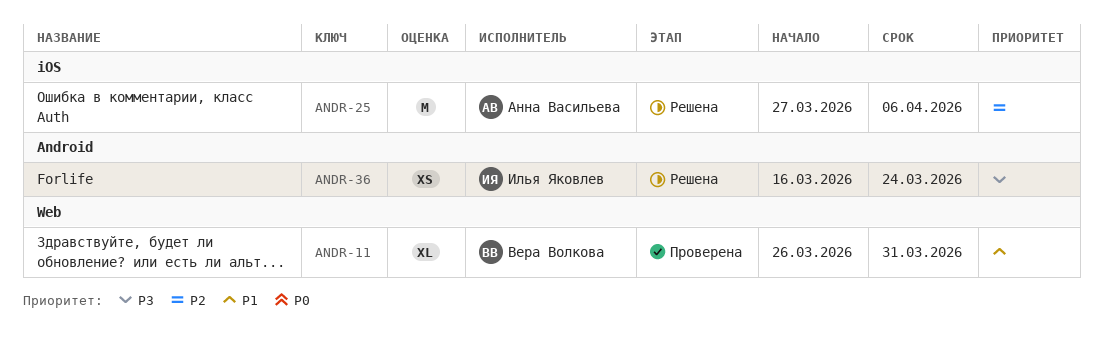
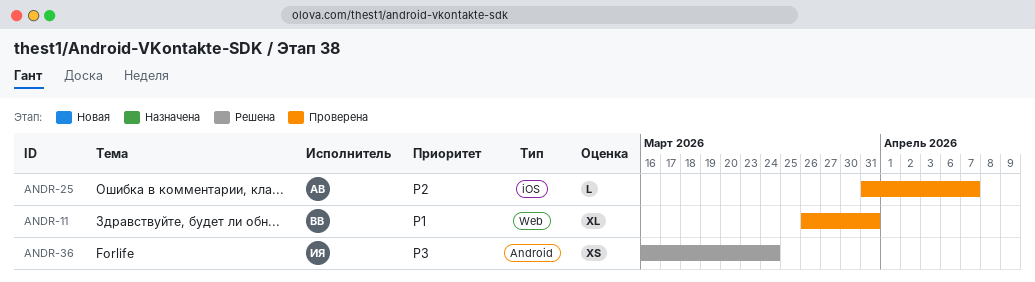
ANDR-25, status: Решена -> Проверена
ANDR-25, estimate: M -> L
ANDR-25, start: Mar 27 -> Mar 31
ANDR-25, due: Apr 6 -> Apr 7

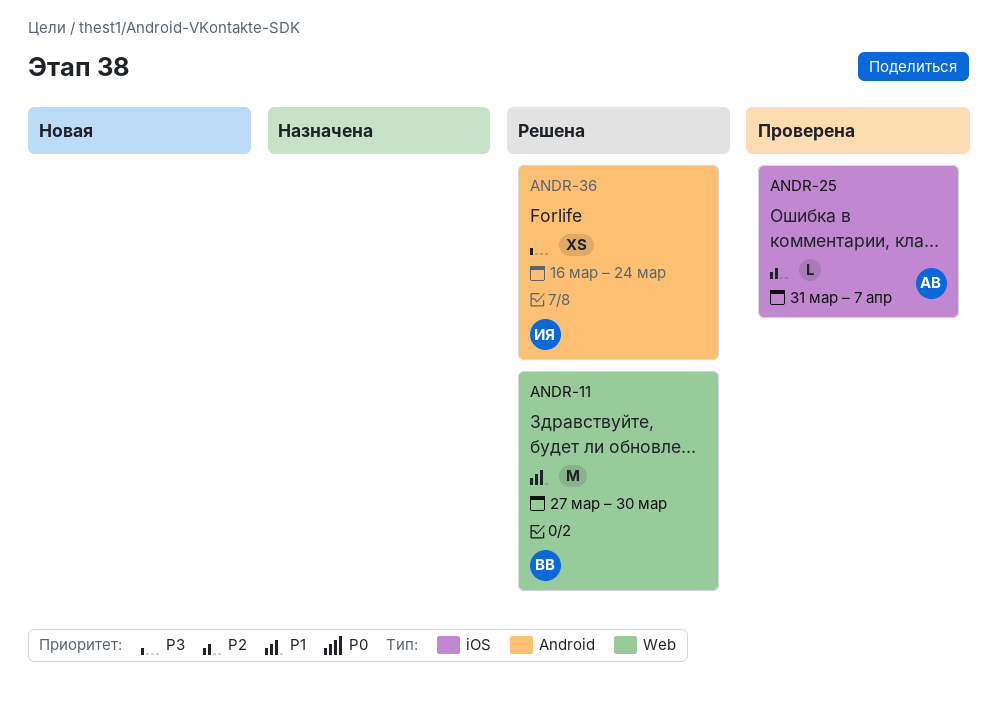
ANDR-11, status: Проверена -> Решена
ANDR-11, estimate: XL -> M
ANDR-11, start: Mar 26 -> Mar 27
ANDR-11, due: Mar 31 -> Mar 30

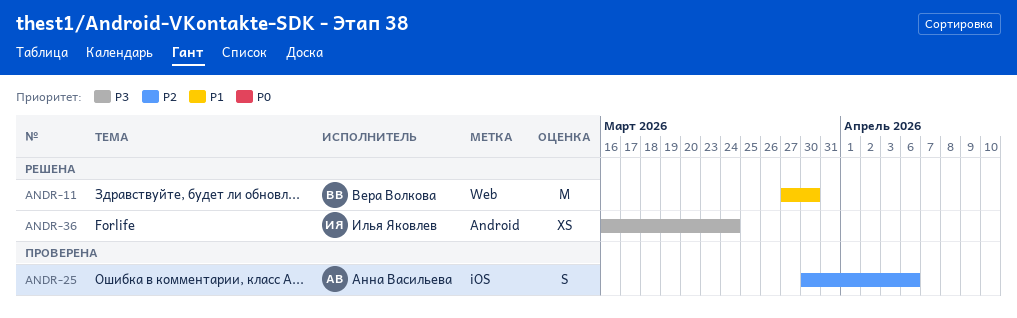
ANDR-25, estimate: L -> S
ANDR-25, start: Mar 31 -> Mar 30
ANDR-25, due: Apr 7 -> Apr 6

